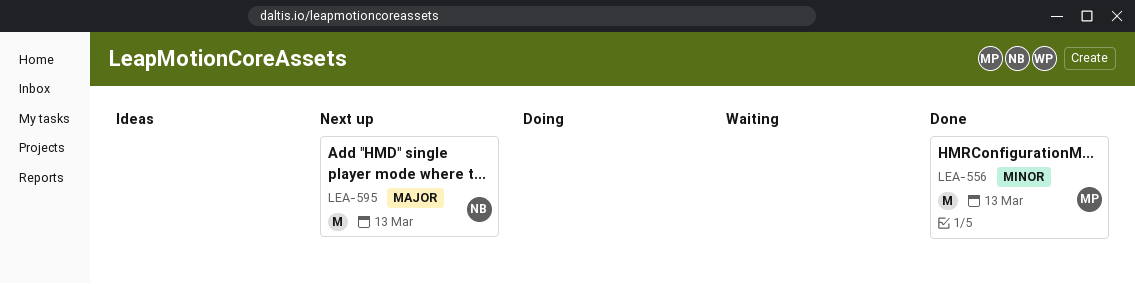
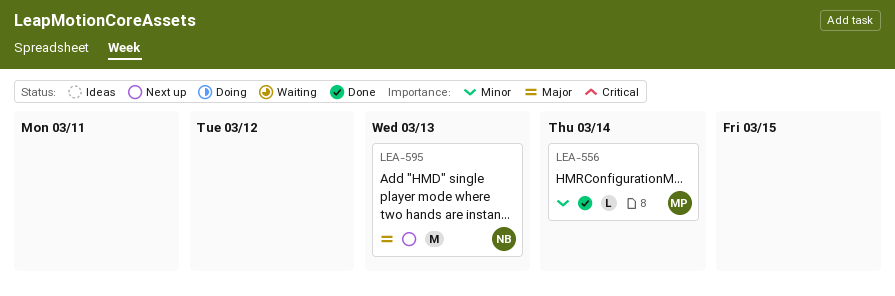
LEA-556, estimate: M -> L
LEA-556, due: Mar 13 -> Mar 14

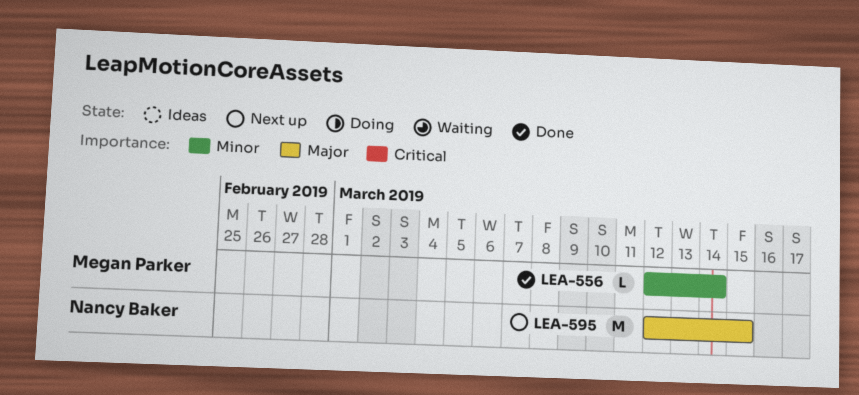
LEA-595, due: Mar 13 -> Mar 15

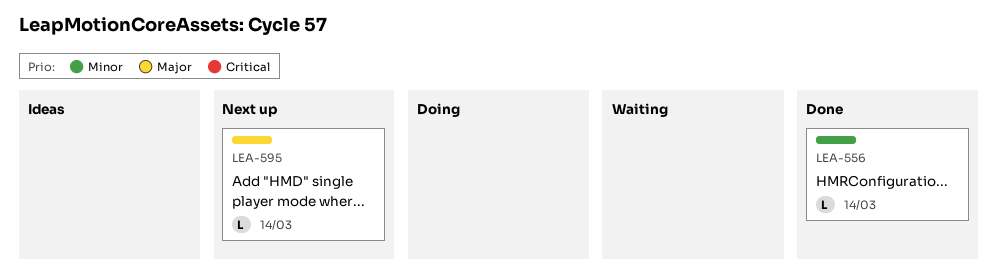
LEA-595, estimate: M -> L
LEA-595, due: Mar 15 -> Mar 14

